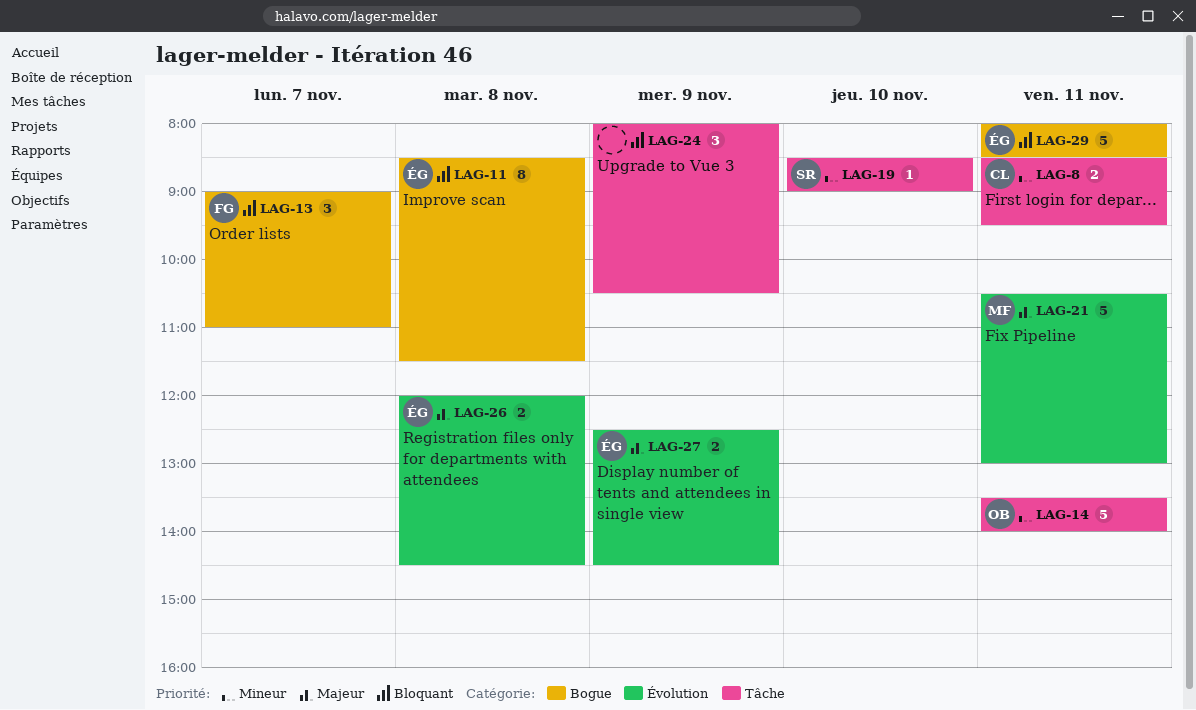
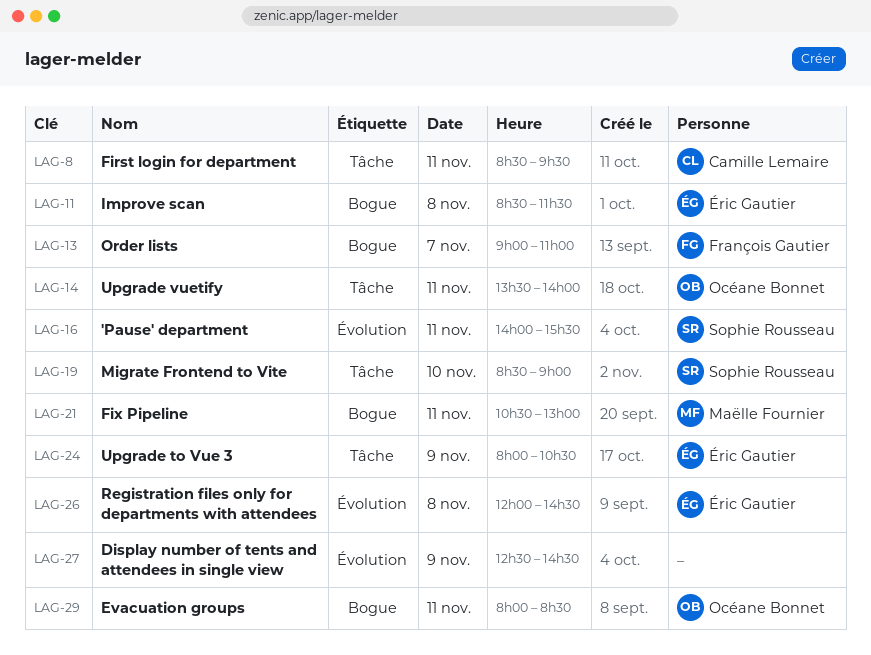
LAG-16: none -> present
LAG-21, label: Évolution -> Bogue
LAG-24, owner: none -> Éric Gautier
LAG-27, owner: Éric Gautier -> none
LAG-29, owner: Éric Gautier -> Océane Bonnet

